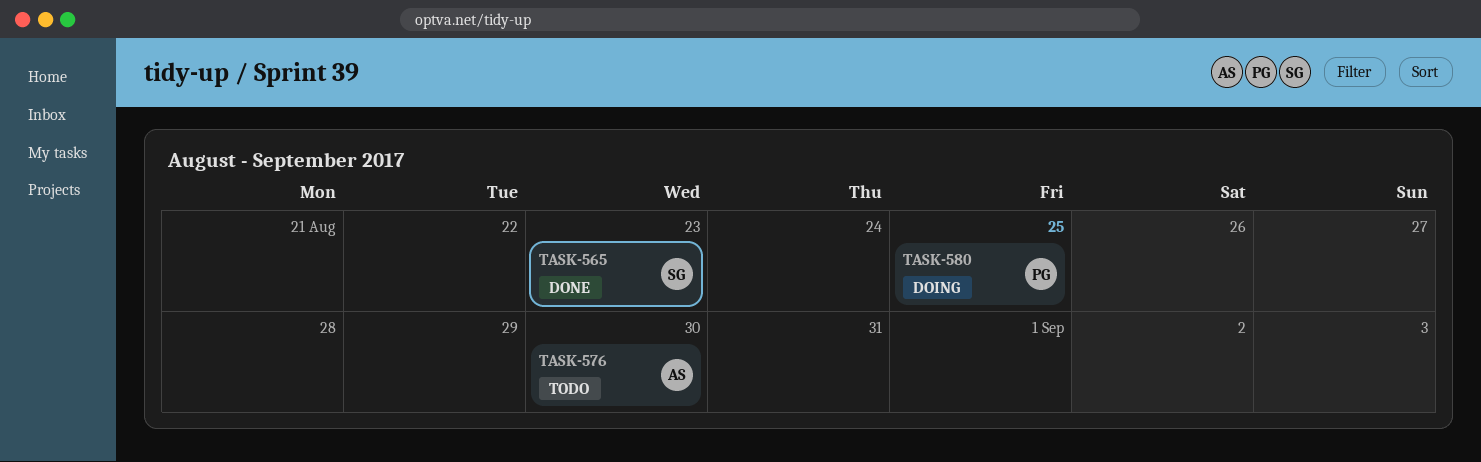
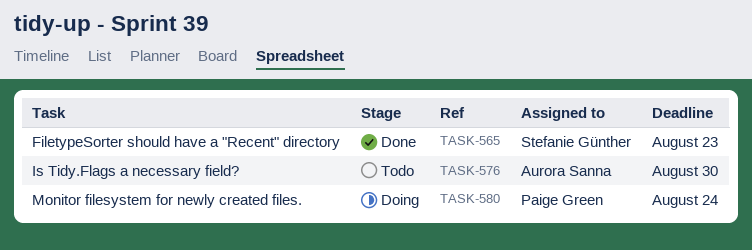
TASK-580, due: Aug 25 -> Aug 24

